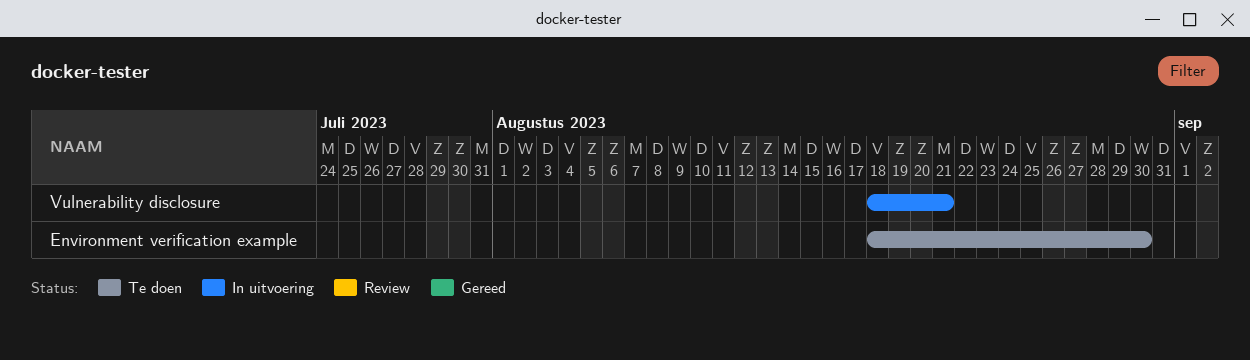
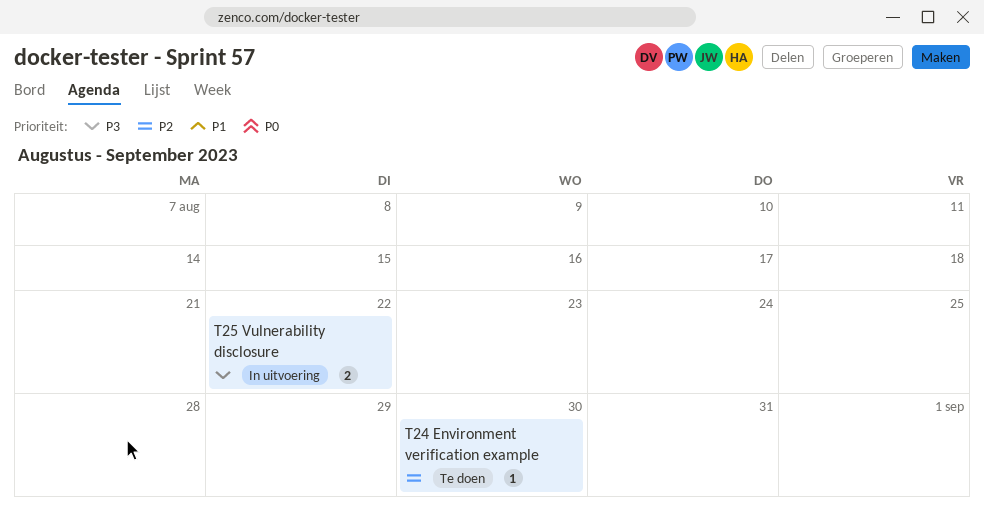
Vulnerability disclosure, due: Aug 21 -> Aug 22

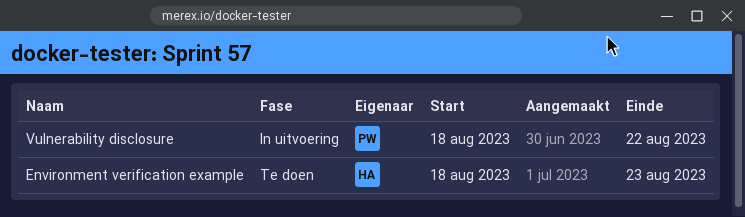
Environment verification example, due: Aug 30 -> Aug 23

